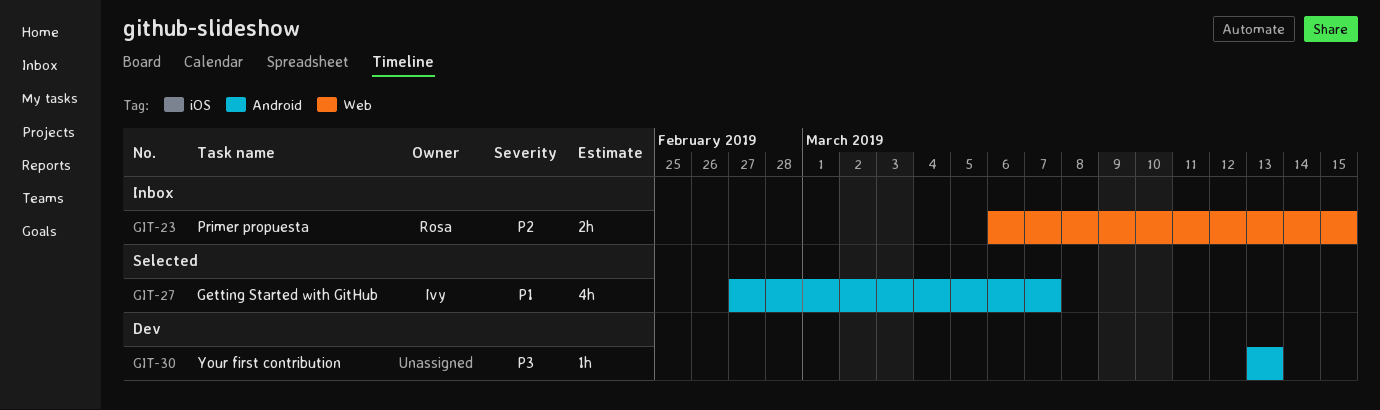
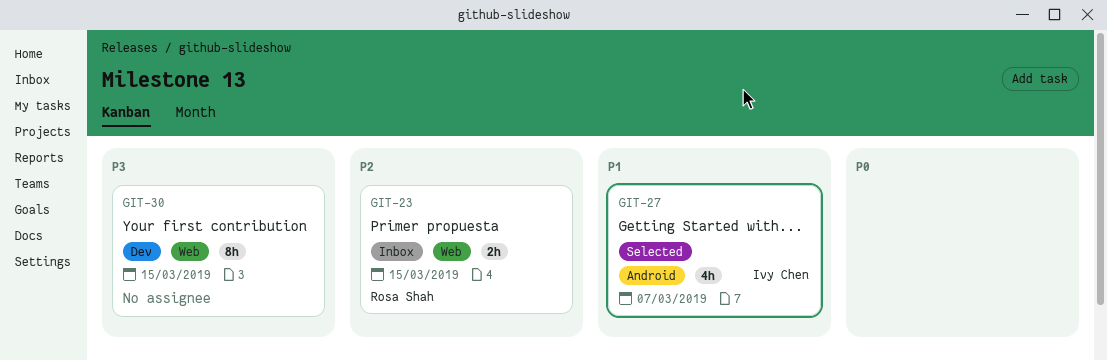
GIT-30, label: Android -> Web
GIT-30, estimate: 1h -> 8h
GIT-30, due: Mar 13 -> Mar 15

